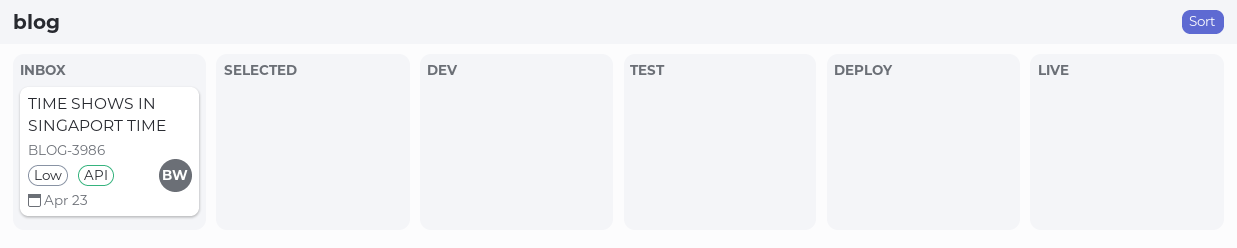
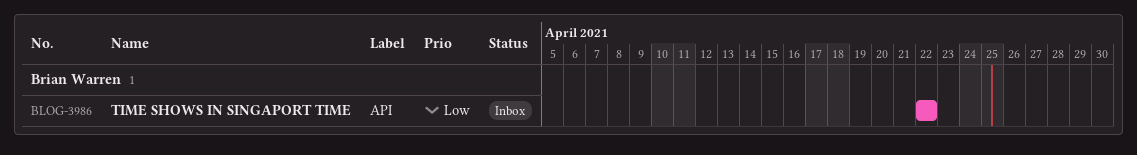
BLOG-3986, due: Apr 23 -> Apr 22

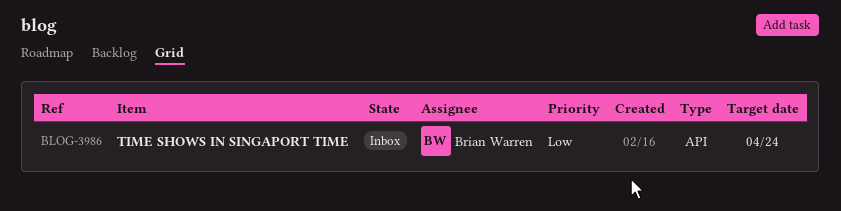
BLOG-3986, due: Apr 22 -> Apr 24

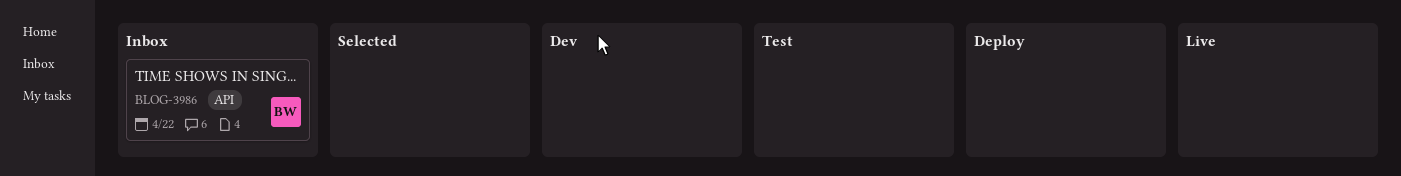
BLOG-3986, due: Apr 24 -> Apr 22

